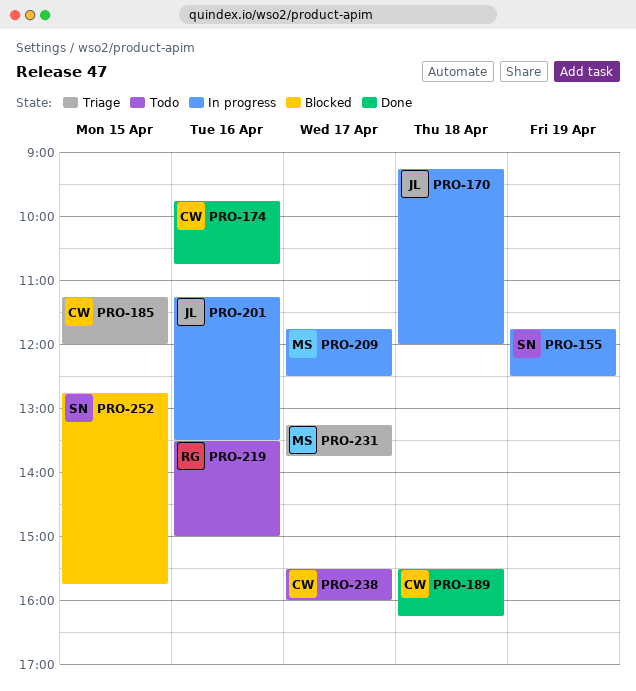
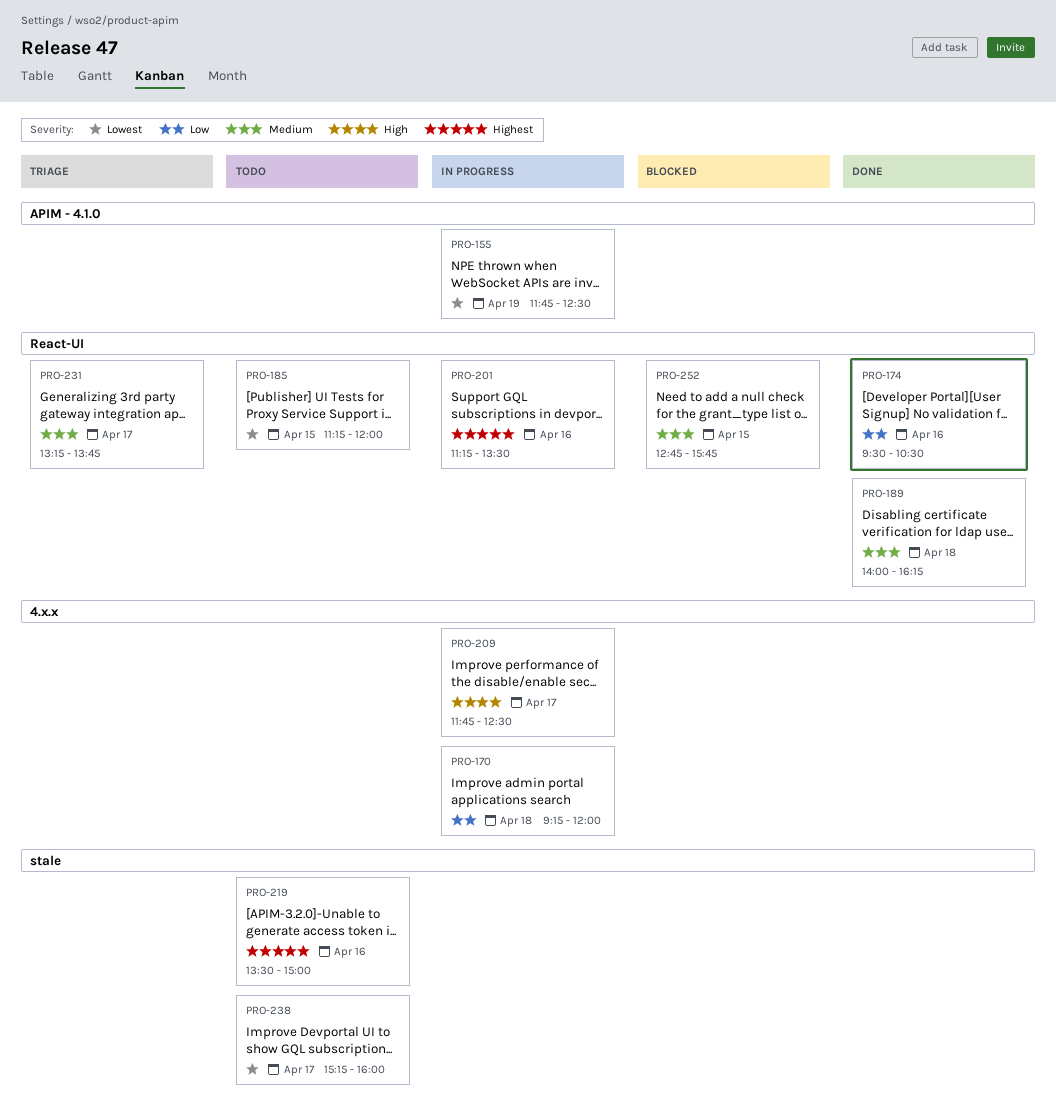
PRO-174, begins: 09:45 -> 09:30
PRO-174, ends: 10:45 -> 10:30
PRO-185, status: Triage -> Todo
PRO-189, begins: 15:30 -> 14:00
PRO-238, begins: 15:30 -> 15:15

